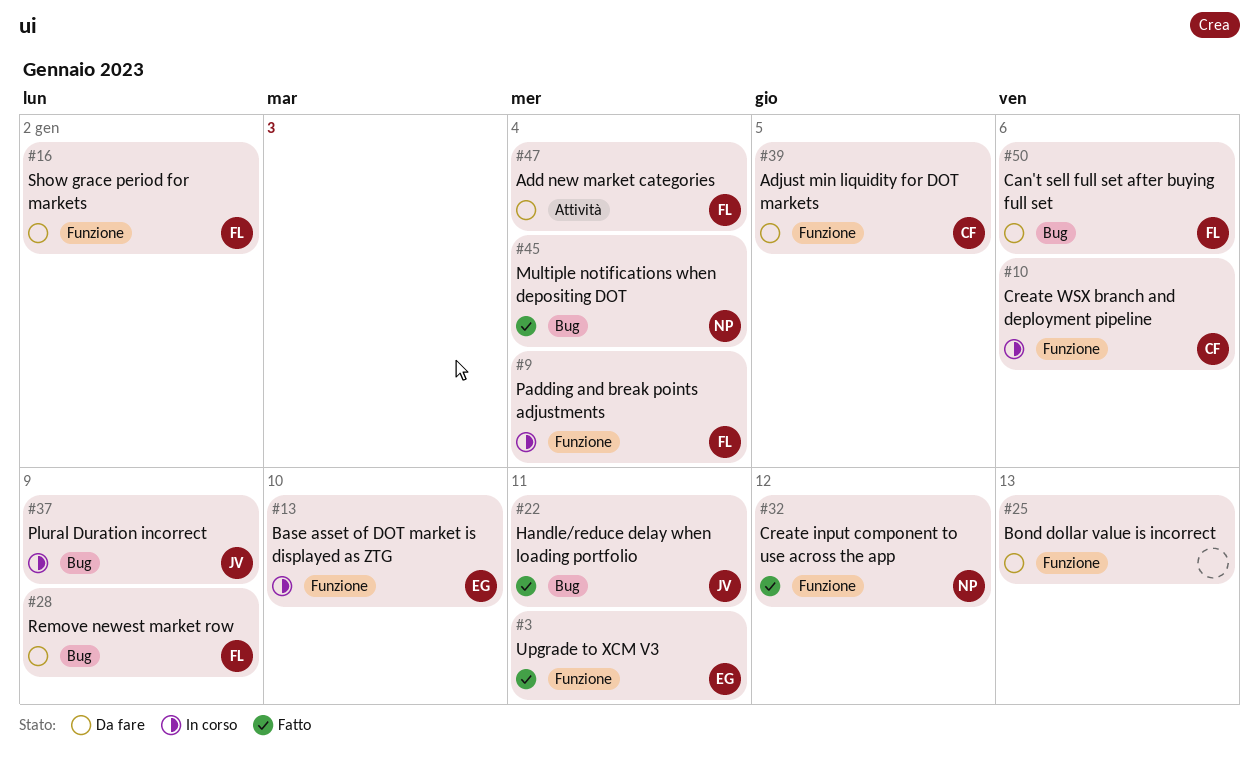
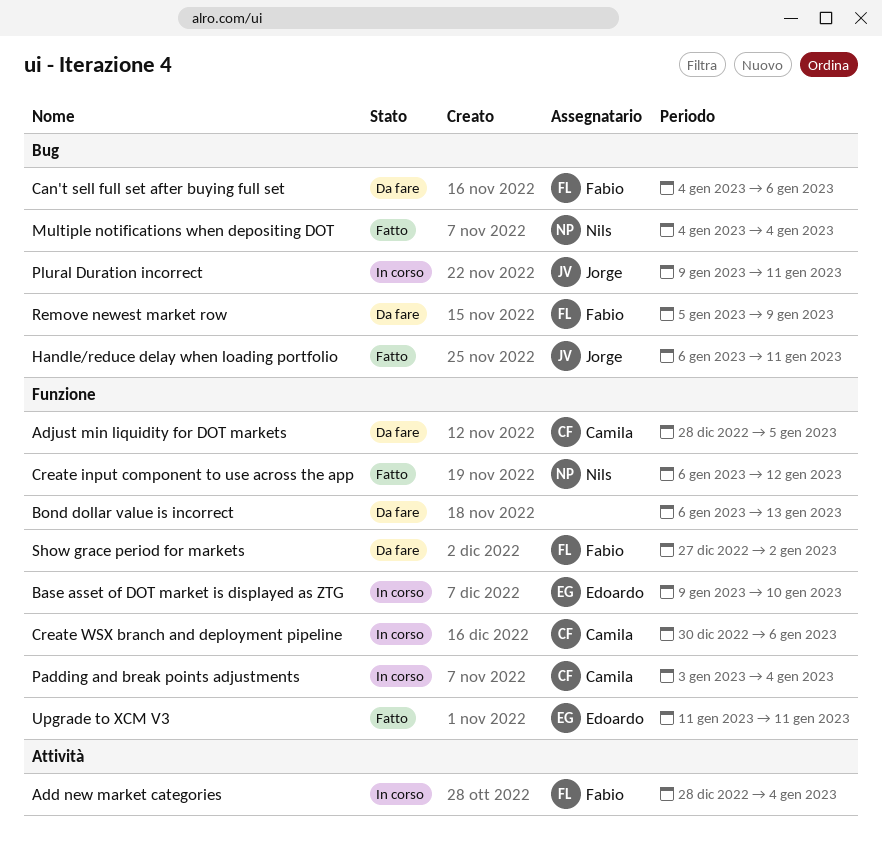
Add new market categories, status: Da fare -> In corso
Padding and break points adjustments, owner: Fabio -> Camila
Plural Duration incorrect, due: Jan 9 -> Jan 11

